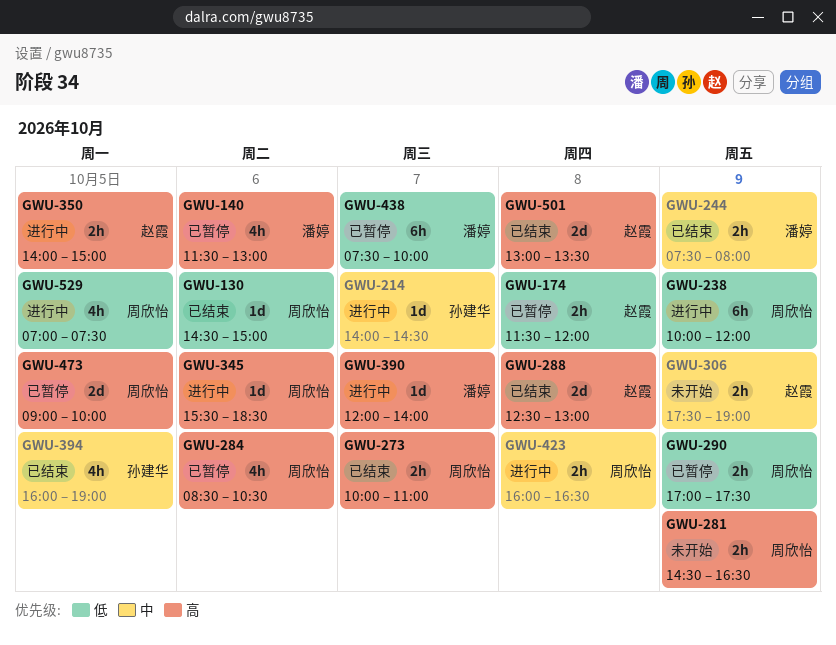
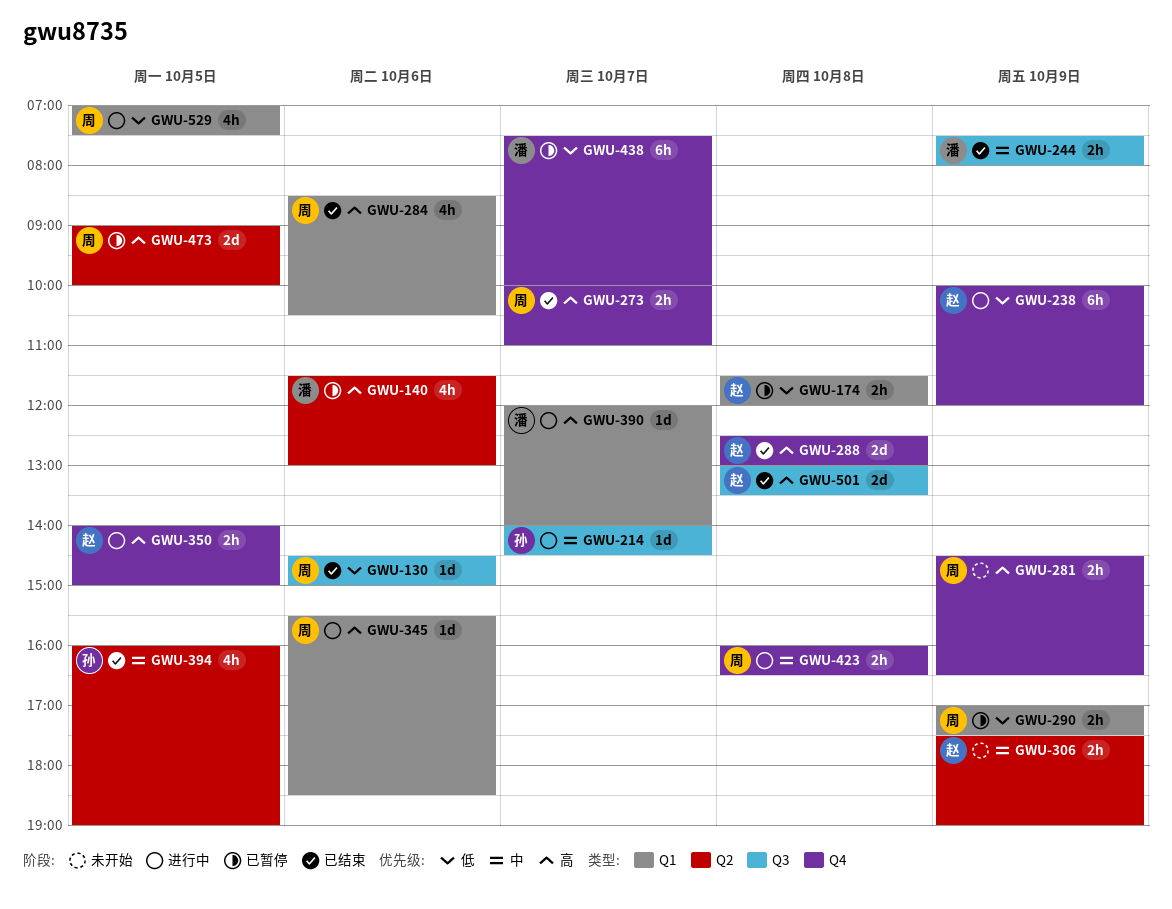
GWU-238, owner: 周欣怡 -> 赵霞
GWU-284, status: 已暂停 -> 已结束

